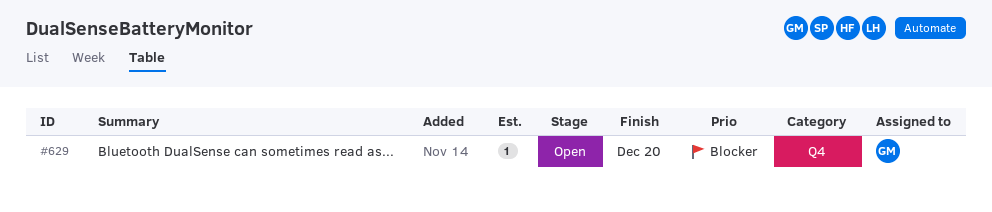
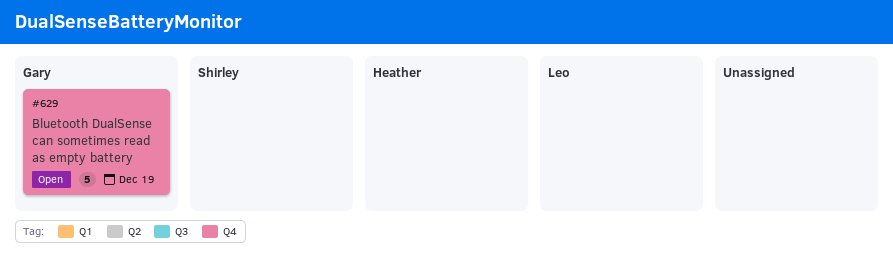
#629, estimate: 1 -> 5
#629, due: Dec 20 -> Dec 19

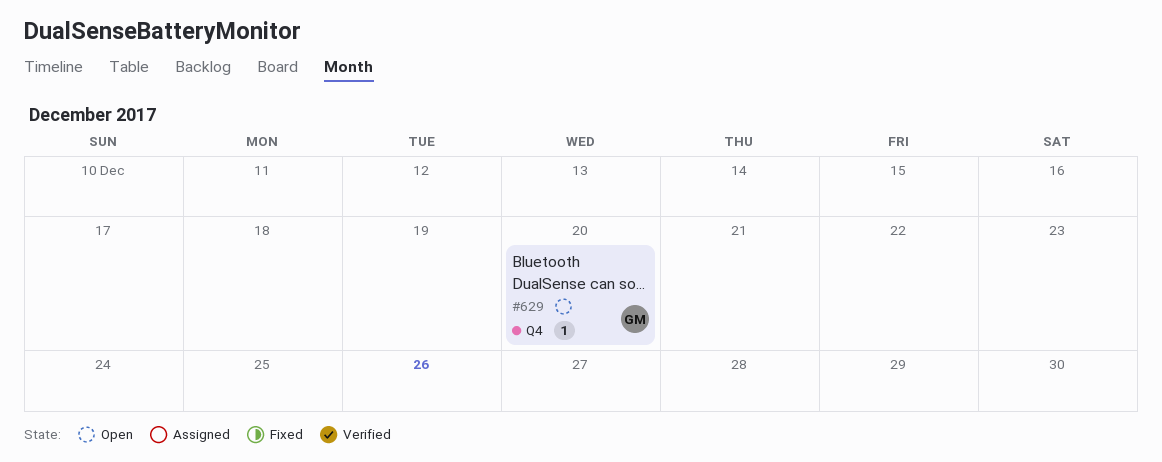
#629, estimate: 5 -> 1
#629, due: Dec 19 -> Dec 20

